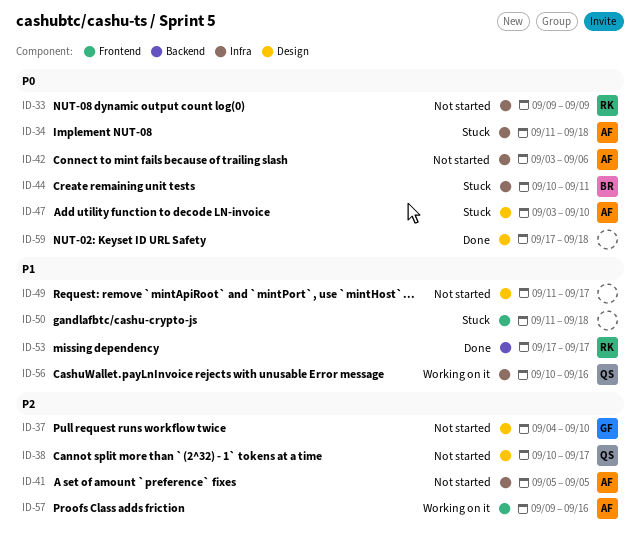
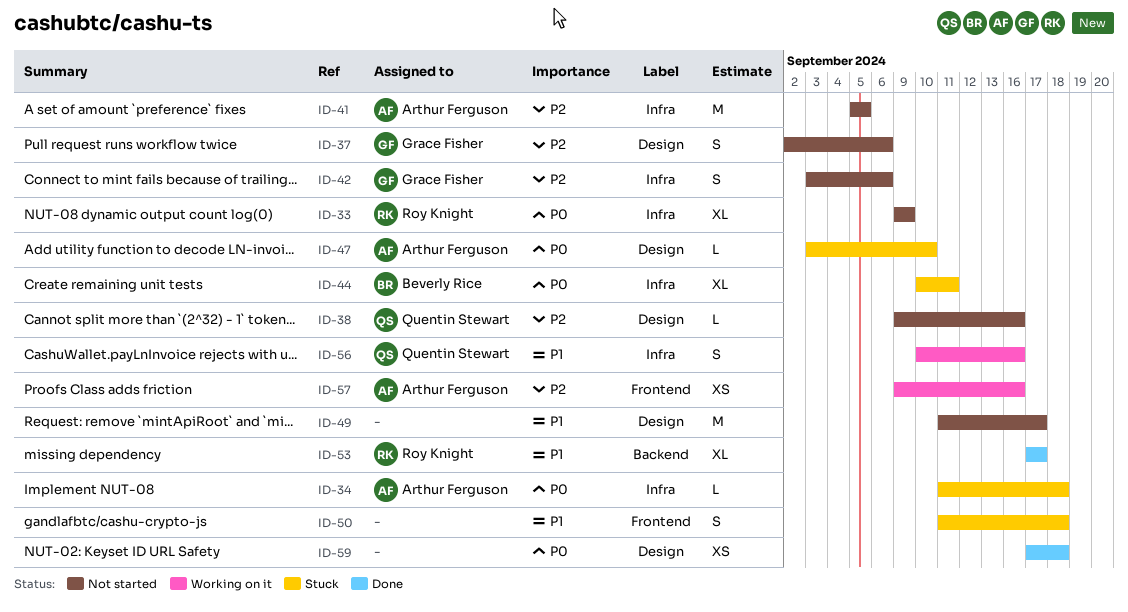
ID-37, start: Sep 4 -> Sep 2
ID-37, due: Sep 10 -> Sep 6
ID-38, start: Sep 10 -> Sep 9
ID-38, due: Sep 17 -> Sep 16
ID-42, owner: Arthur Ferguson -> Grace Fisher
ID-42, priority: P0 -> P2

